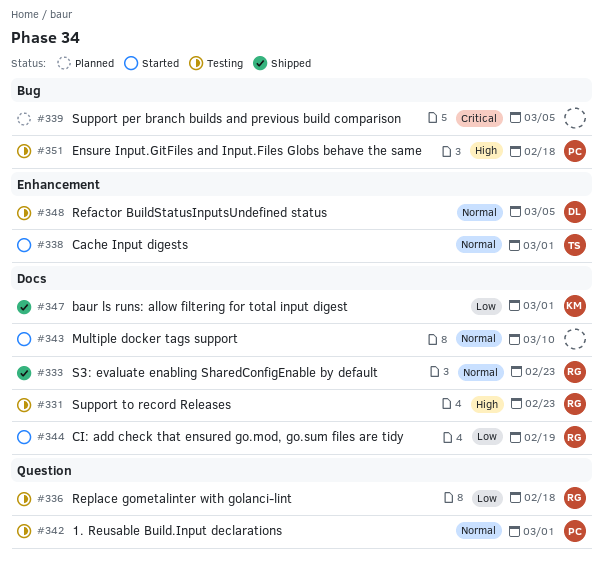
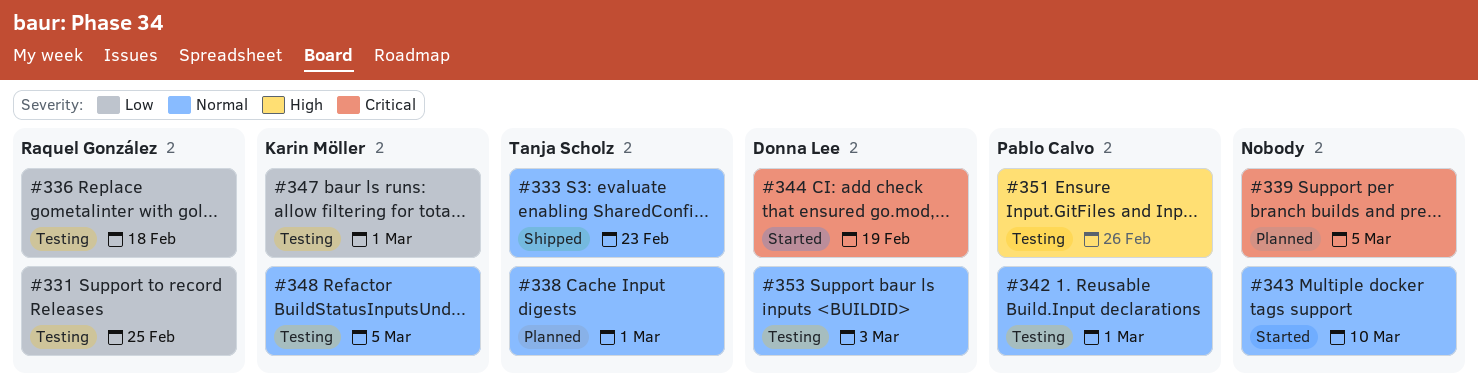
#331, priority: High -> Low
#331, due: Feb 23 -> Feb 25
#333, owner: Raquel González -> Tanja Scholz
#338, status: Started -> Planned
#344, owner: Raquel González -> Donna Lee
#344, priority: Low -> Critical
#347, status: Shipped -> Testing
#348, owner: Donna Lee -> Karin Möller
#351, due: Feb 18 -> Feb 26
#353: none -> present

